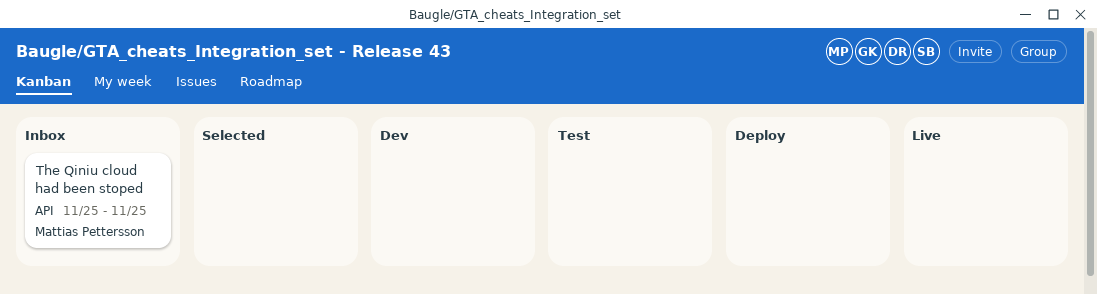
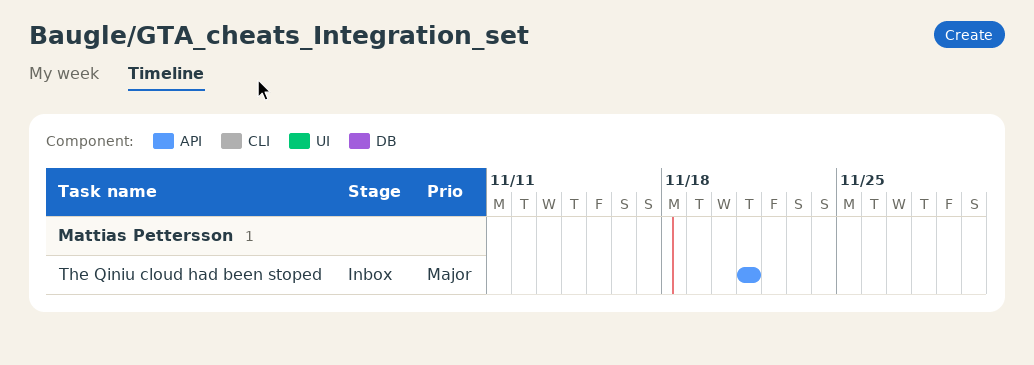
The Qiniu cloud had been stoped, start: Nov 25 -> Nov 21
The Qiniu cloud had been stoped, due: Nov 25 -> Nov 21

